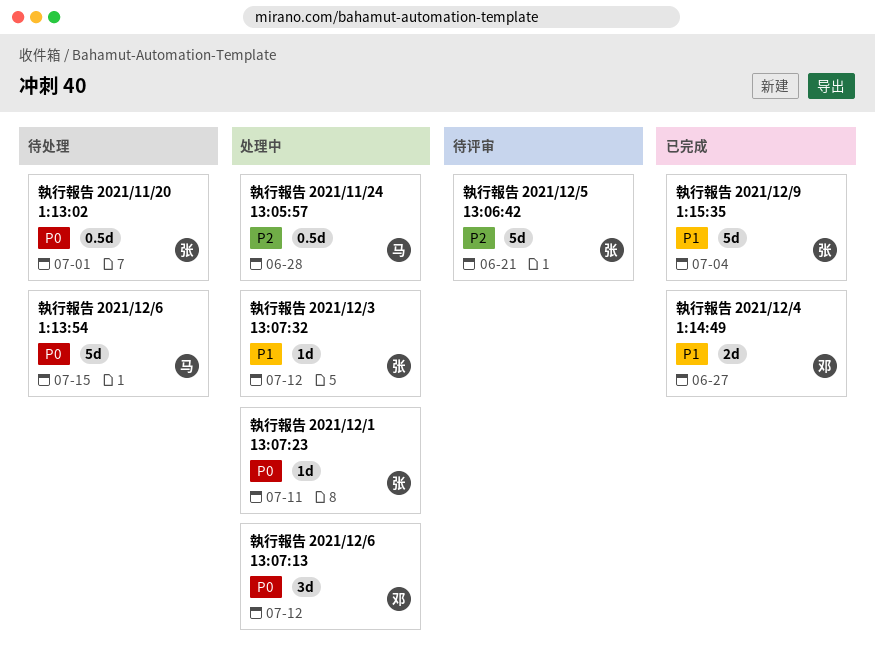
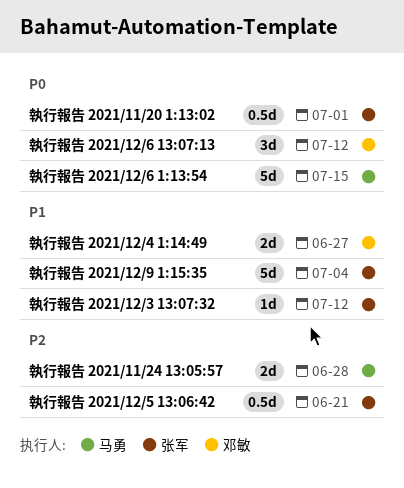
執行報告 2021/11/24 13:05:57, estimate: 0.5d -> 2d
執行報告 2021/12/1 13:07:23: present -> none
執行報告 2021/12/5 13:06:42, estimate: 5d -> 0.5d

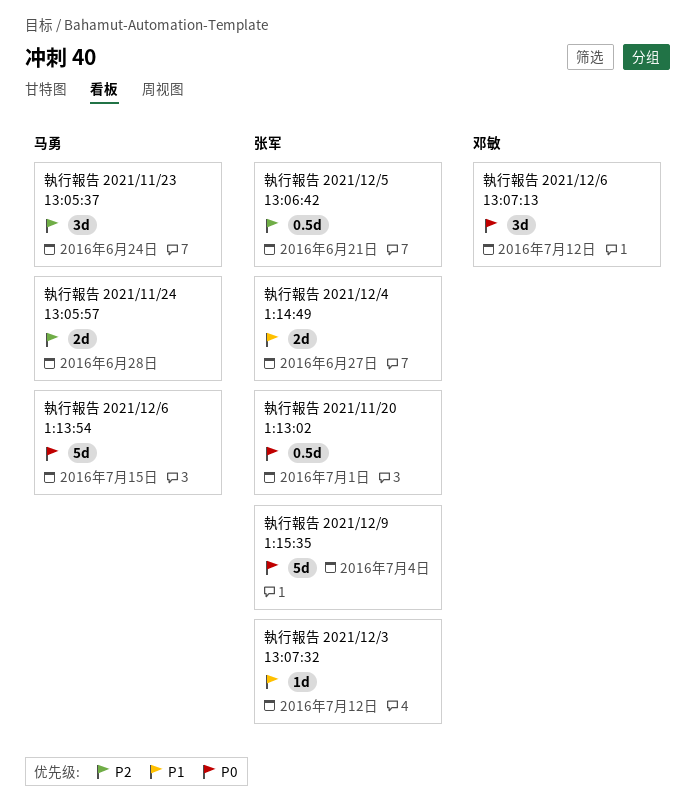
執行報告 2021/11/23 13:05:37: none -> present
執行報告 2021/12/4 1:14:49, owner: 邓敏 -> 张军
執行報告 2021/12/9 1:15:35, priority: P1 -> P0

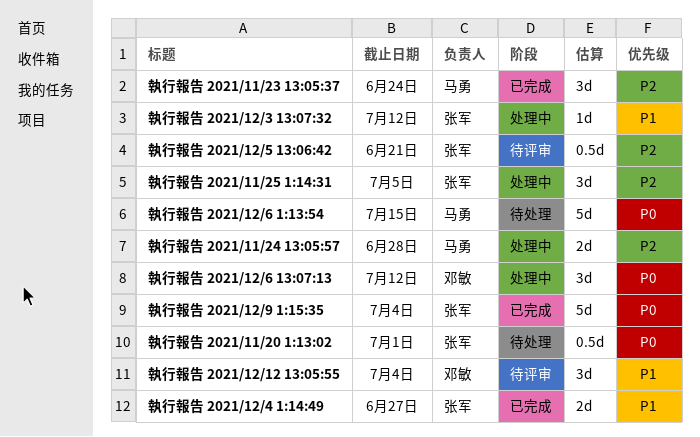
執行報告 2021/11/25 1:14:31: none -> present
執行報告 2021/12/12 13:05:55: none -> present

